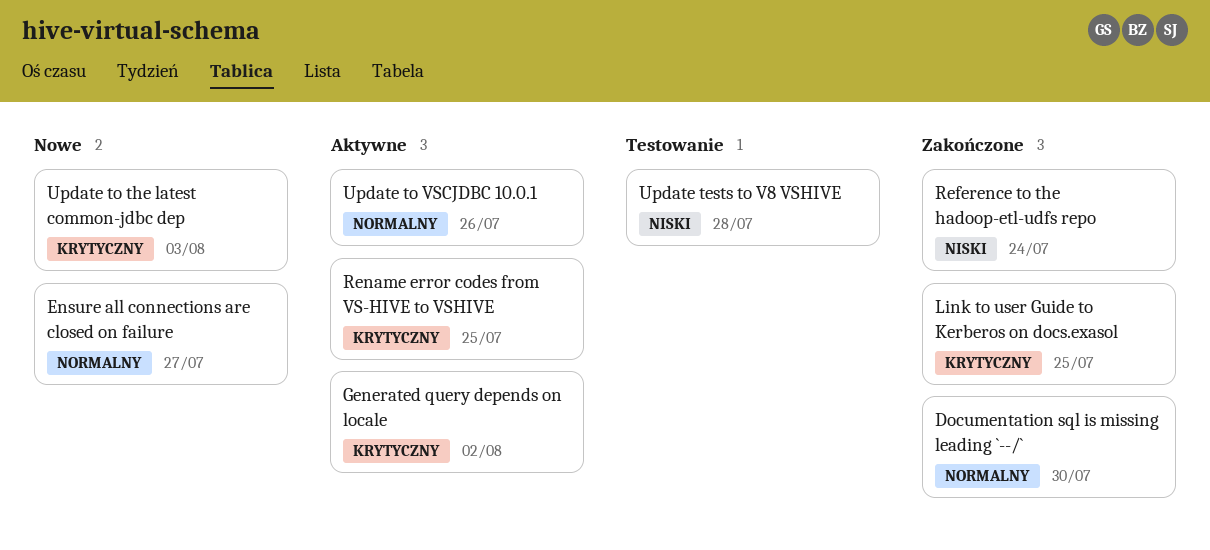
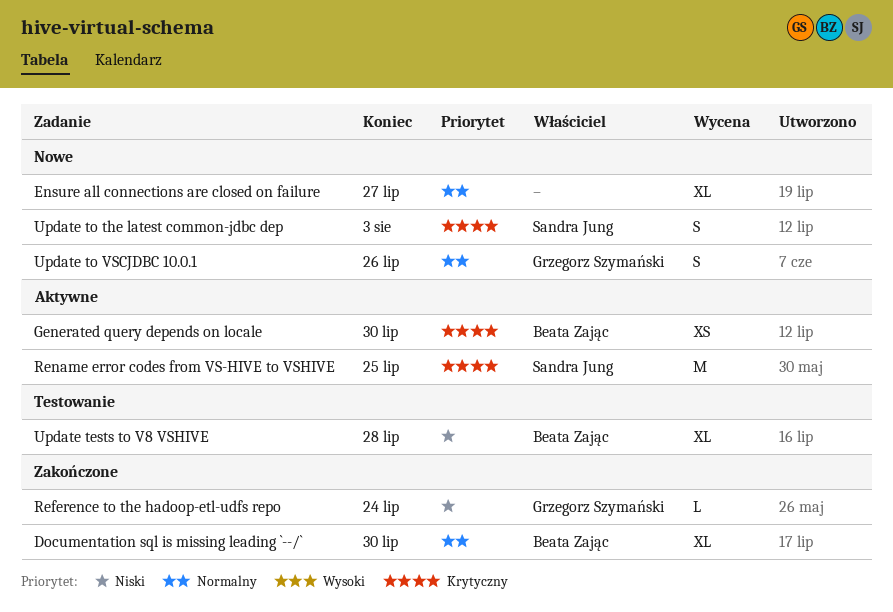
Generated query depends on locale, due: Aug 2 -> Jul 30
Link to user Guide to Kerberos on docs.exasol: present -> none
Update to VSCJDBC 10.0.1, status: Aktywne -> Nowe

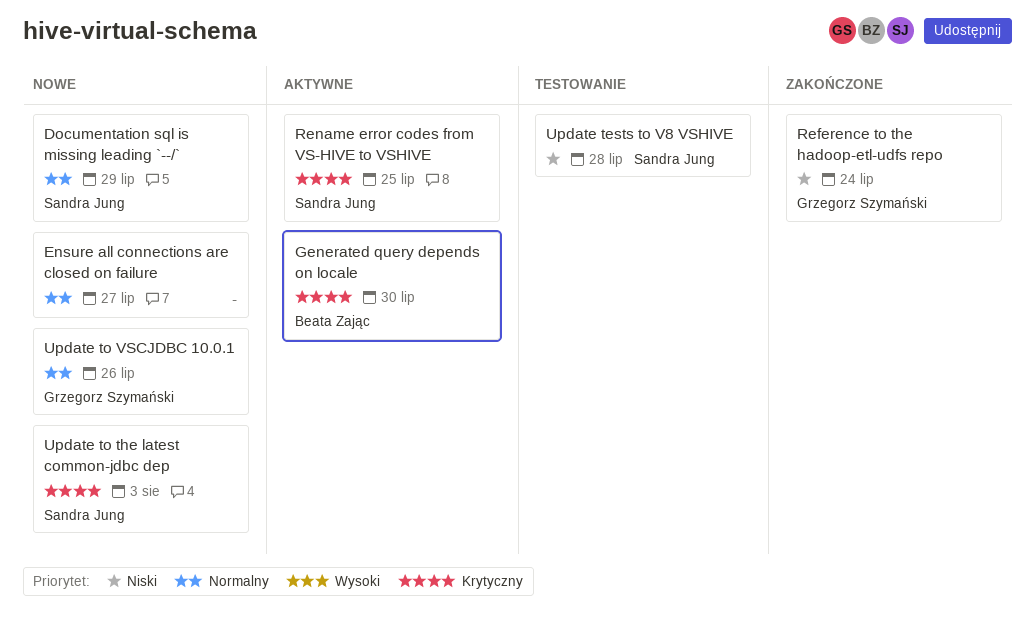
Documentation sql is missing leading `--/`, status: Zakończone -> Nowe
Documentation sql is missing leading `--/`, owner: Beata Zając -> Sandra Jung
Documentation sql is missing leading `--/`, due: Jul 30 -> Jul 29
Update tests to V8 VSHIVE, owner: Beata Zając -> Sandra Jung

